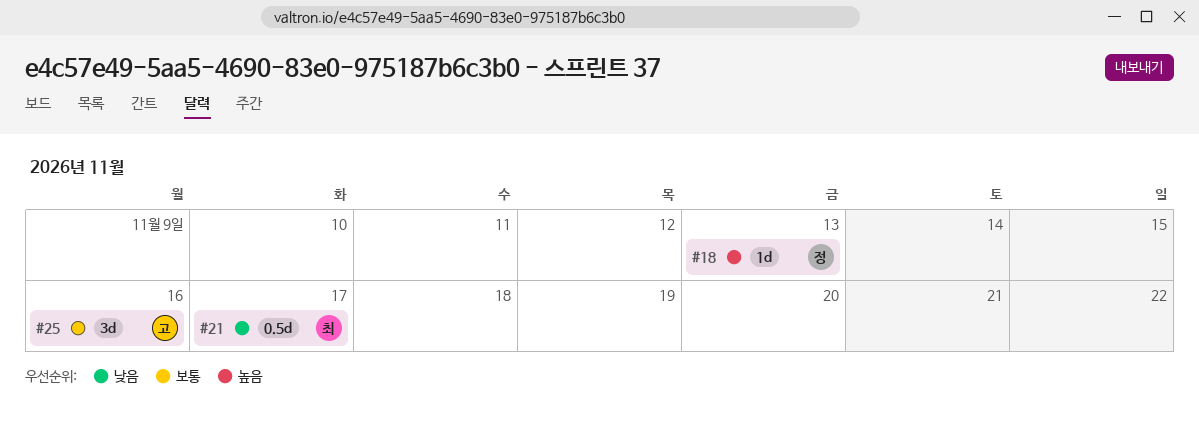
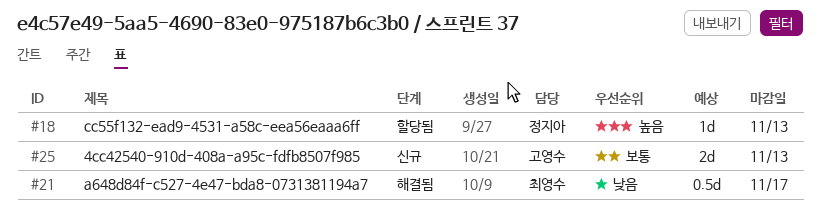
#25, estimate: 3d -> 2d
#25, due: Nov 16 -> Nov 13

